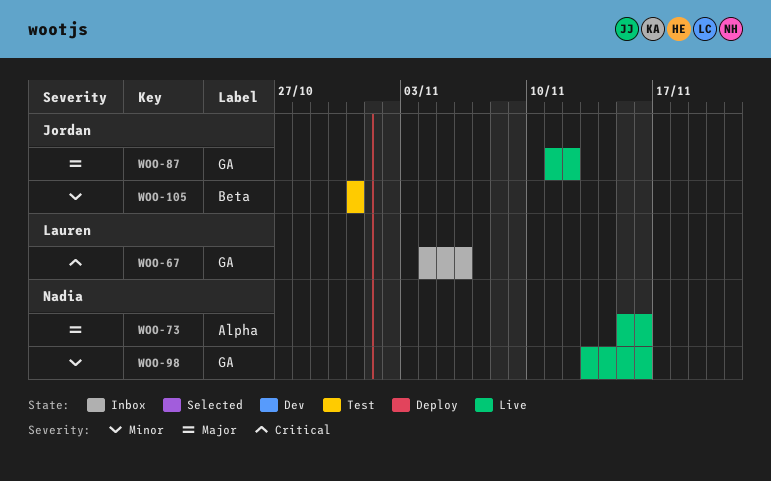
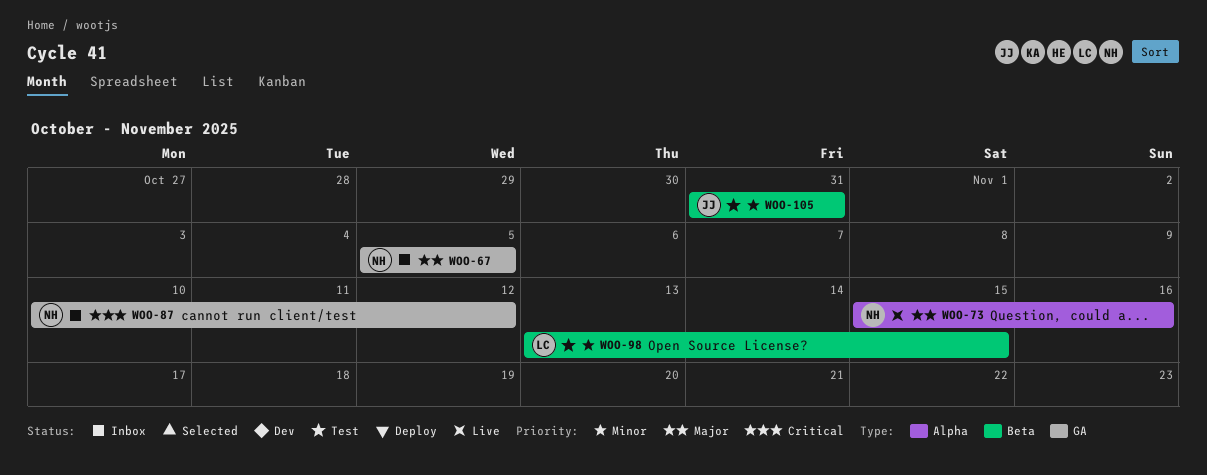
WOO-67, owner: Lauren -> Nadia
WOO-67, priority: Critical -> Major
WOO-67, start: Nov 4 -> Nov 5
WOO-67, due: Nov 6 -> Nov 5
WOO-87, status: Live -> Inbox
WOO-87, owner: Jordan -> Nadia
WOO-87, priority: Major -> Critical
WOO-87, start: Nov 11 -> Nov 10
WOO-98, status: Live -> Test
WOO-98, owner: Nadia -> Lauren
WOO-98, label: GA -> Beta
WOO-98, due: Nov 16 -> Nov 15

